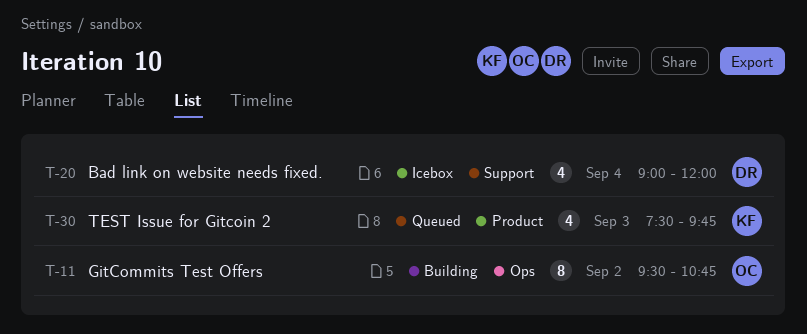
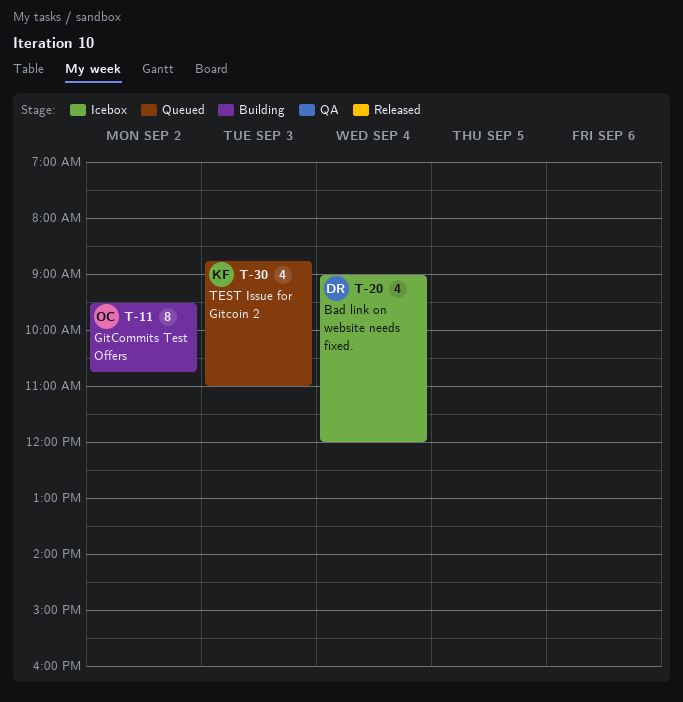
T-30, begins: 07:30 -> 08:45
T-30, ends: 09:45 -> 11:00

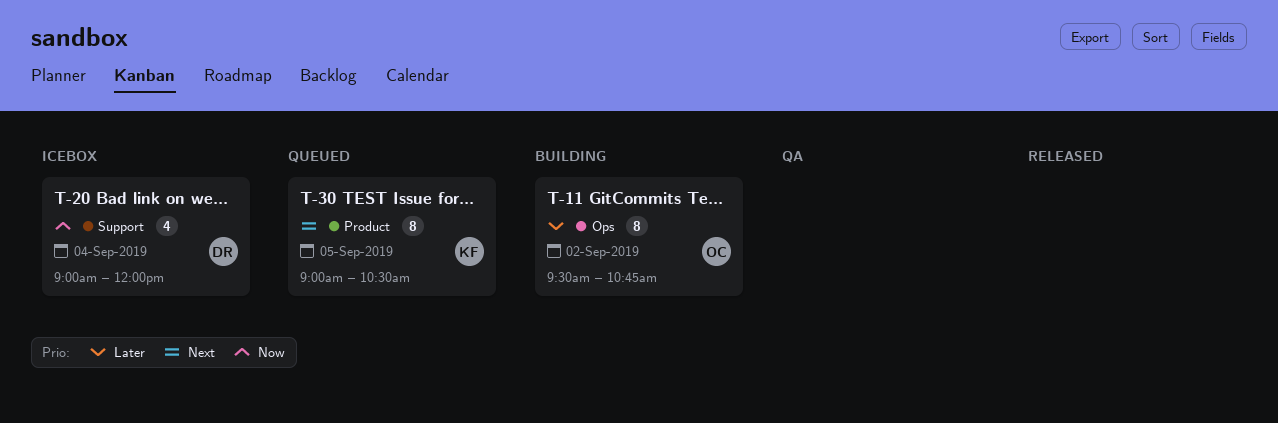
T-30, estimate: 4 -> 8
T-30, day: Sep 3 -> Sep 5
T-30, begins: 08:45 -> 09:00
T-30, ends: 11:00 -> 10:30

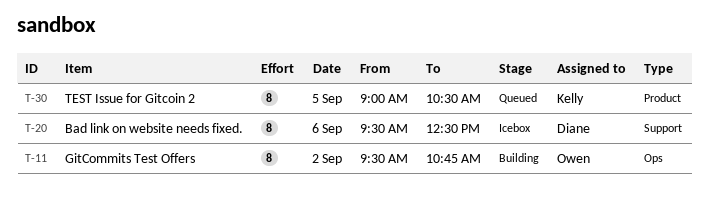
T-20, estimate: 4 -> 8
T-20, day: Sep 4 -> Sep 6
T-20, begins: 09:00 -> 09:30
T-20, ends: 12:00 -> 12:30

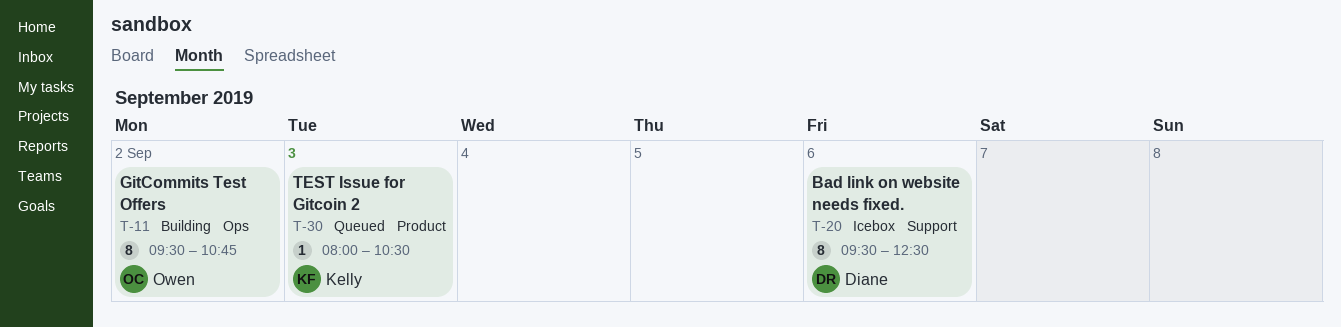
T-30, estimate: 8 -> 1
T-30, day: Sep 5 -> Sep 3
T-30, begins: 09:00 -> 08:00

